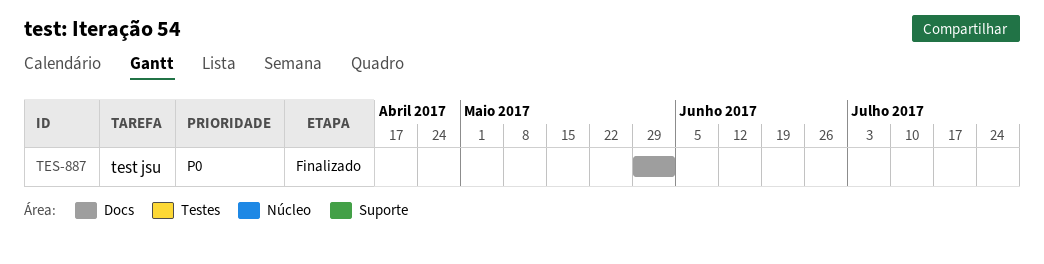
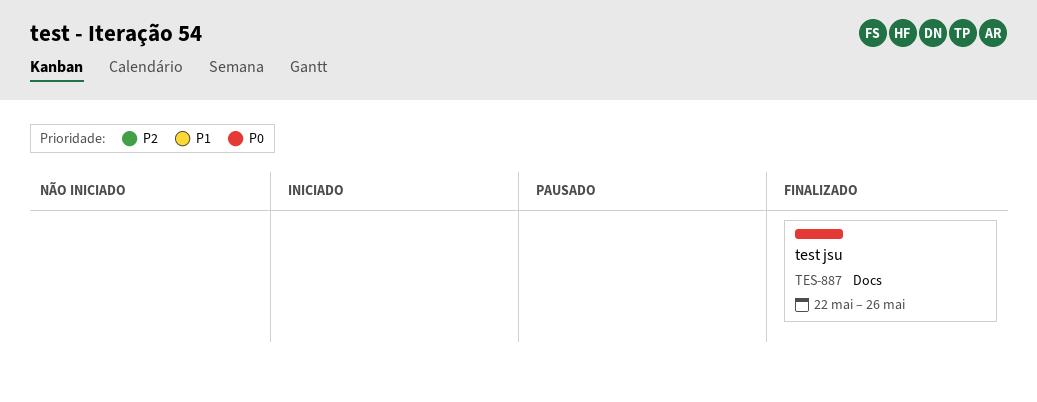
TES-887, start: May 29 -> May 22
TES-887, due: Jun 2 -> May 26

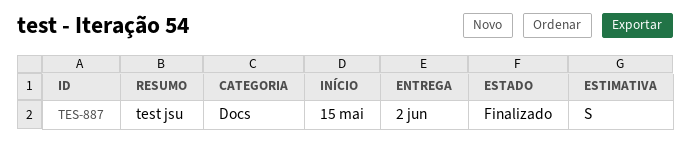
TES-887, start: May 22 -> May 15
TES-887, due: May 26 -> Jun 2

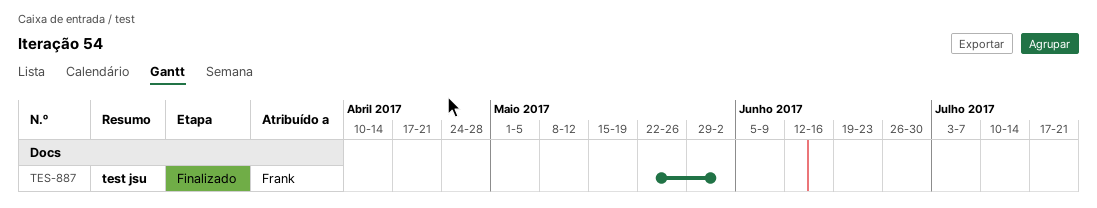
TES-887, start: May 15 -> May 22

